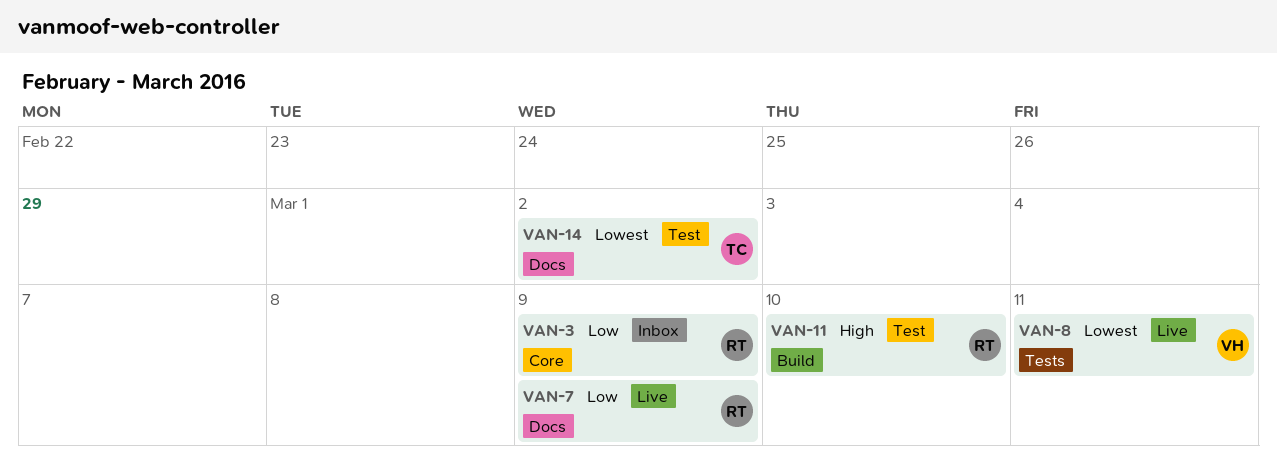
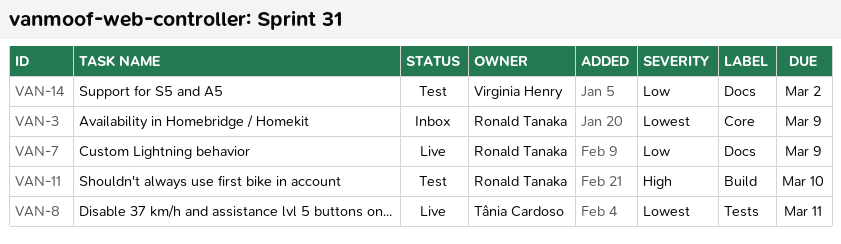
VAN-3, priority: Low -> Lowest
VAN-8, owner: Virginia Henry -> Tânia Cardoso
VAN-14, owner: Tânia Cardoso -> Virginia Henry
VAN-14, priority: Lowest -> Low

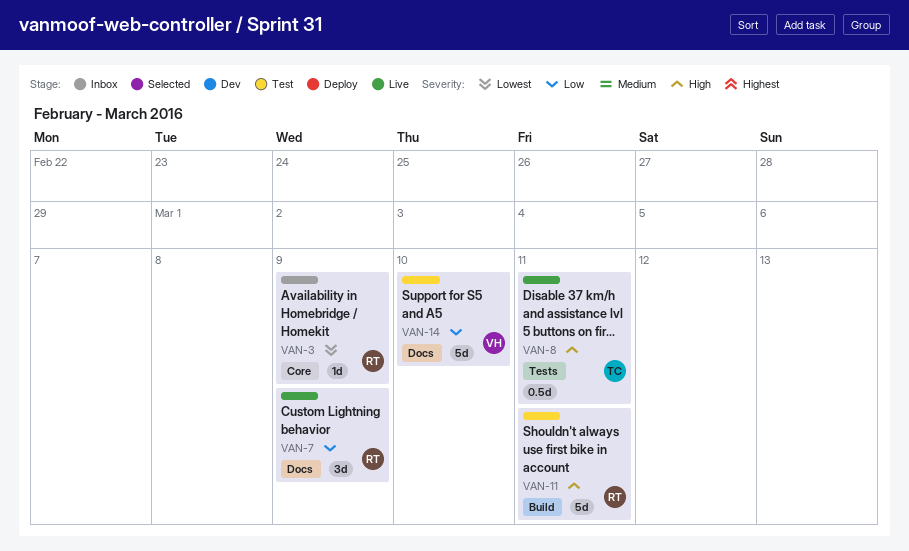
VAN-8, priority: Lowest -> High
VAN-11, due: Mar 10 -> Mar 11
VAN-14, due: Mar 2 -> Mar 10

